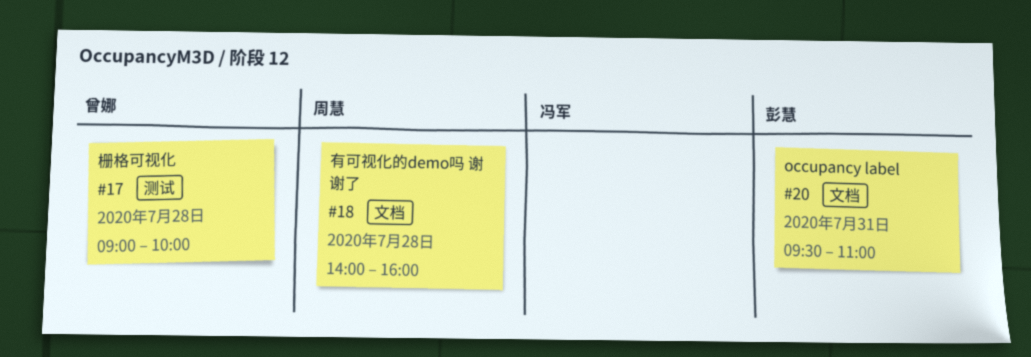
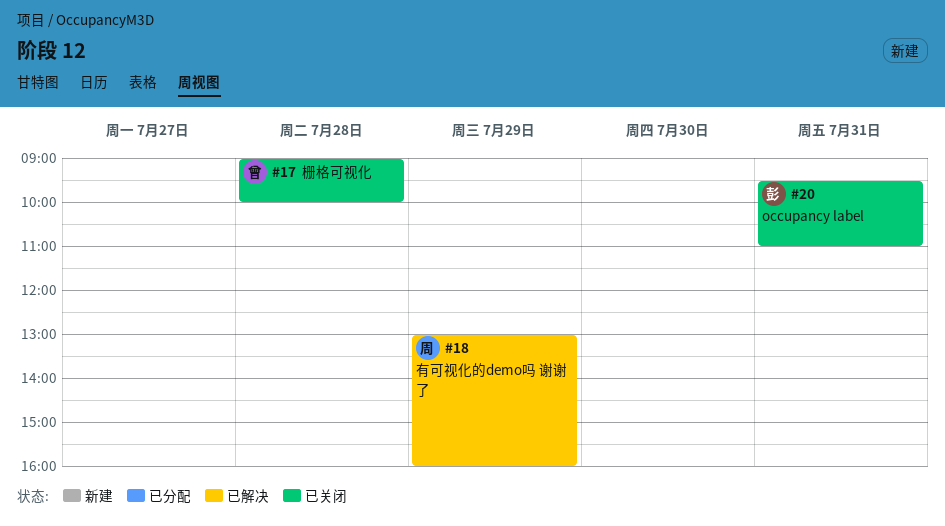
#18, day: Jul 28 -> Jul 29
#18, begins: 14:00 -> 13:00

